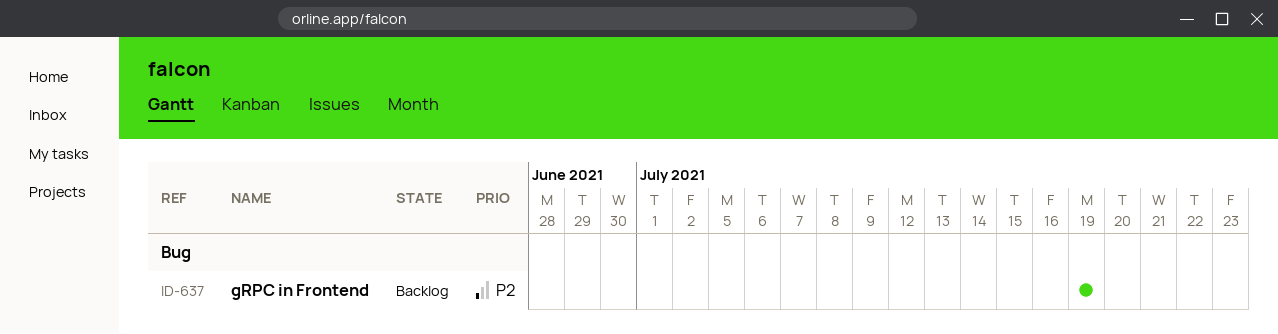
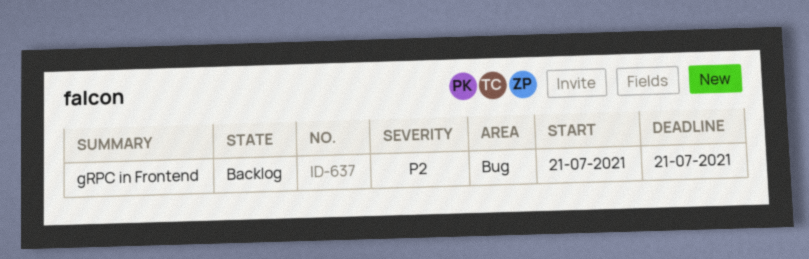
ID-637, start: Jul 19 -> Jul 21
ID-637, due: Jul 19 -> Jul 21

